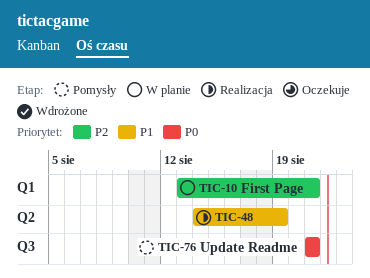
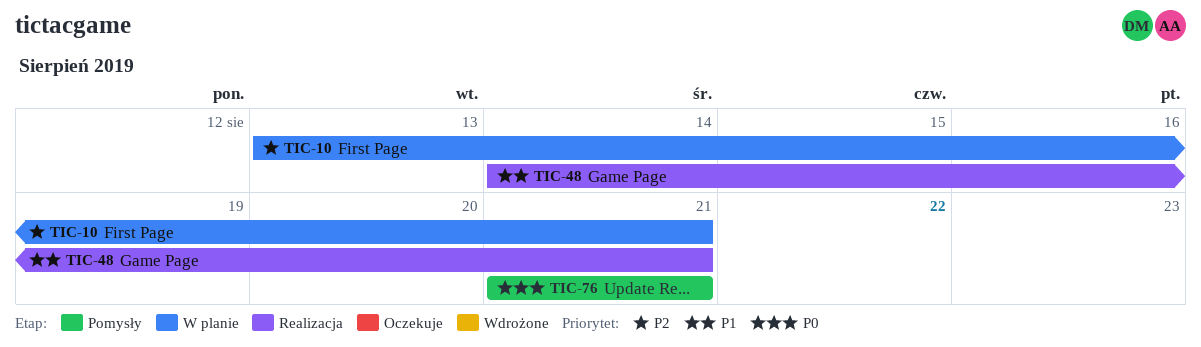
TIC-48, due: Aug 19 -> Aug 21

